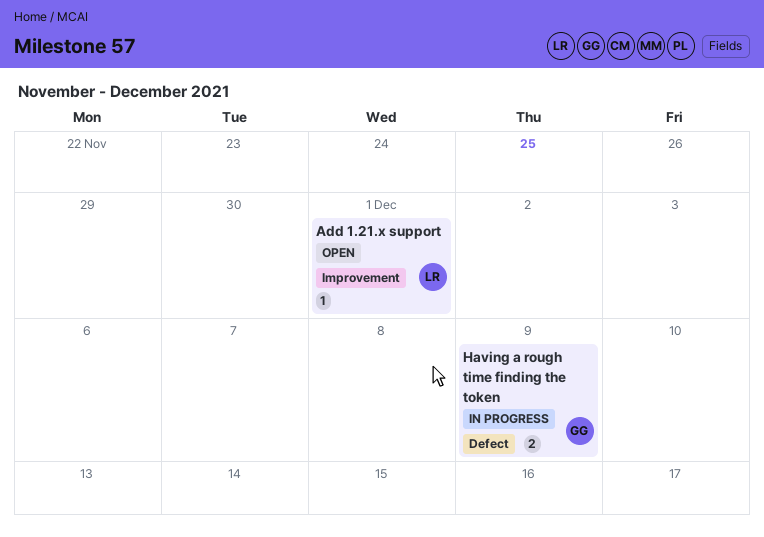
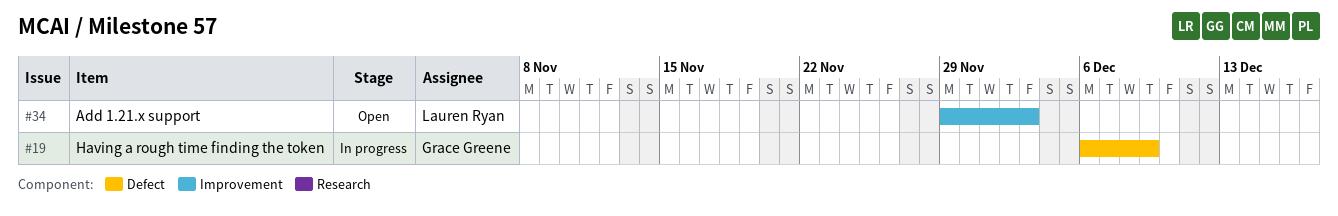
Add 1.21.x support, due: Dec 1 -> Dec 3

